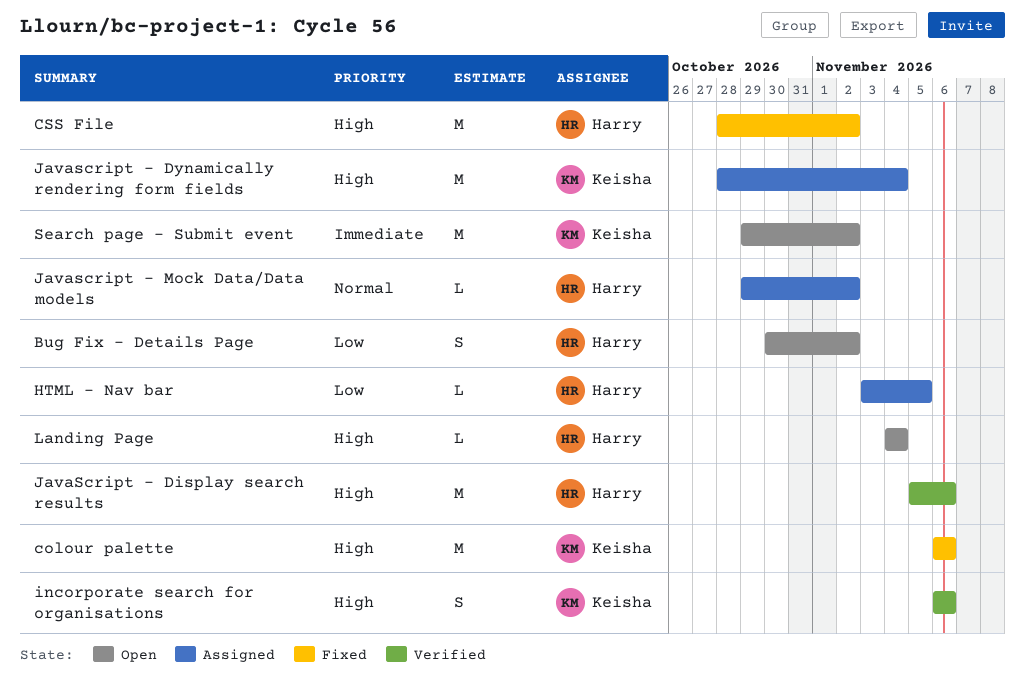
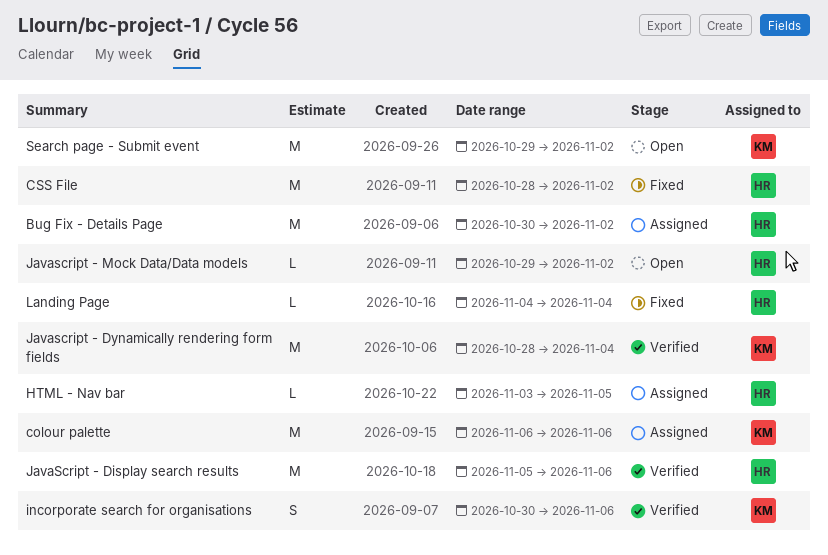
Bug Fix - Details Page, status: Open -> Assigned
Bug Fix - Details Page, estimate: S -> M
colour palette, status: Fixed -> Assigned
incorporate search for organisations, start: Nov 6 -> Oct 30
Javascript - Dynamically rendering form fields, status: Assigned -> Verified
Javascript - Mock Data/Data models, status: Assigned -> Open
Landing Page, status: Open -> Fixed

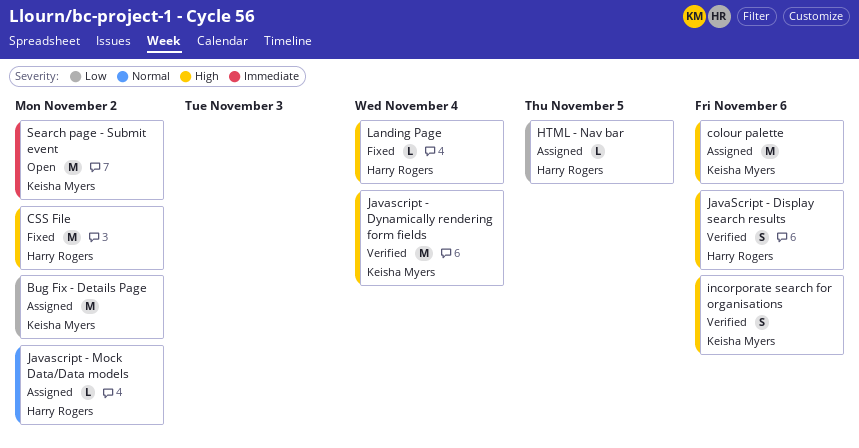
Bug Fix - Details Page, owner: Harry Rogers -> Keisha Myers
JavaScript - Display search results, estimate: M -> S
Javascript - Mock Data/Data models, status: Open -> Assigned

